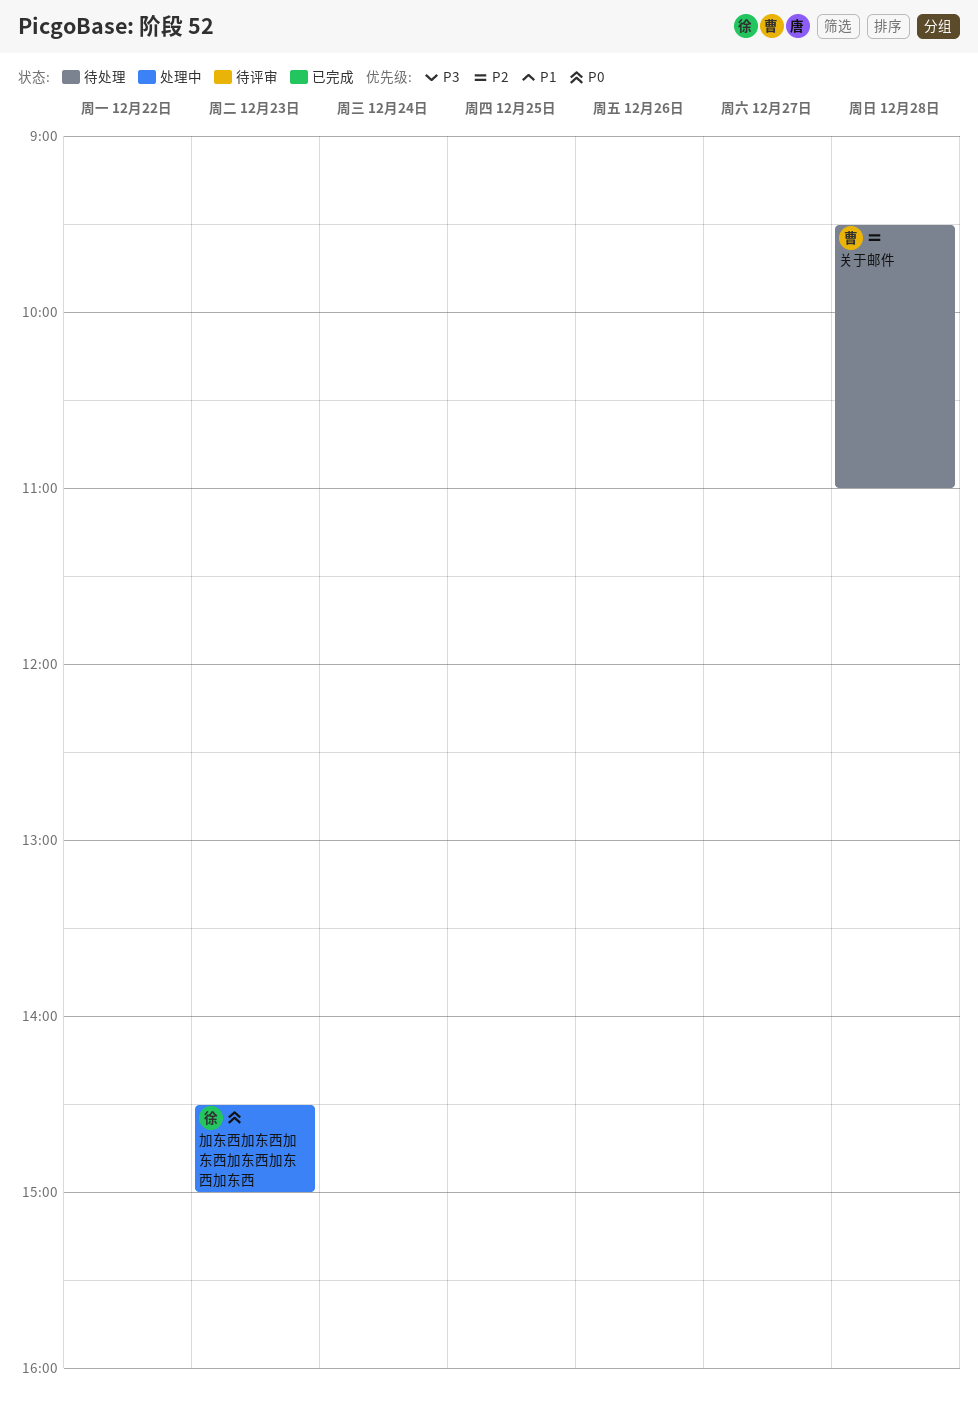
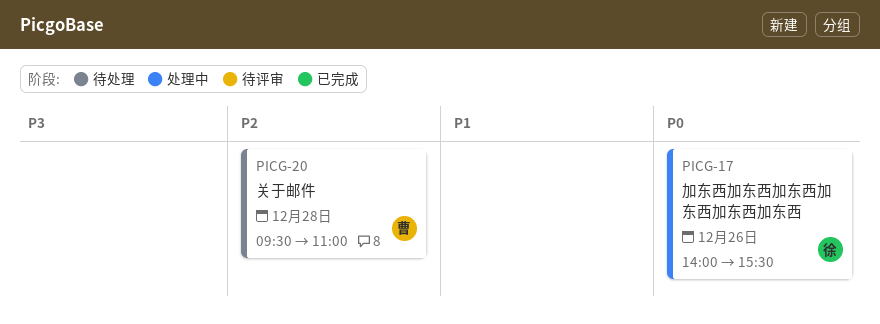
加东西加东西加东西加东西加东西加东西, day: Dec 23 -> Dec 26
加东西加东西加东西加东西加东西加东西, begins: 14:30 -> 14:00
加东西加东西加东西加东西加东西加东西, ends: 15:00 -> 15:30

